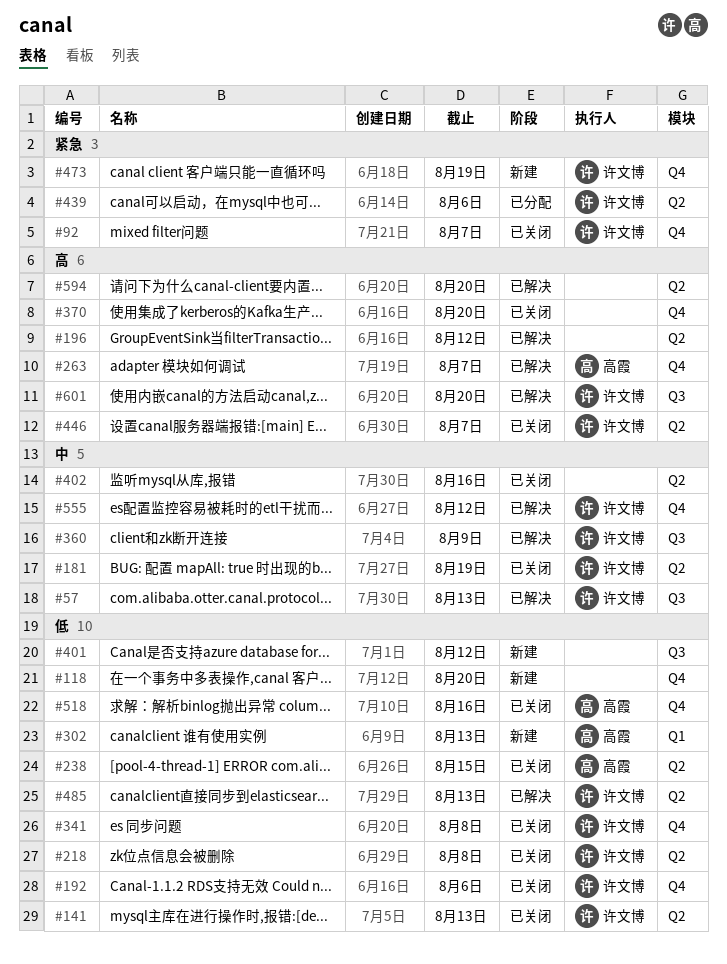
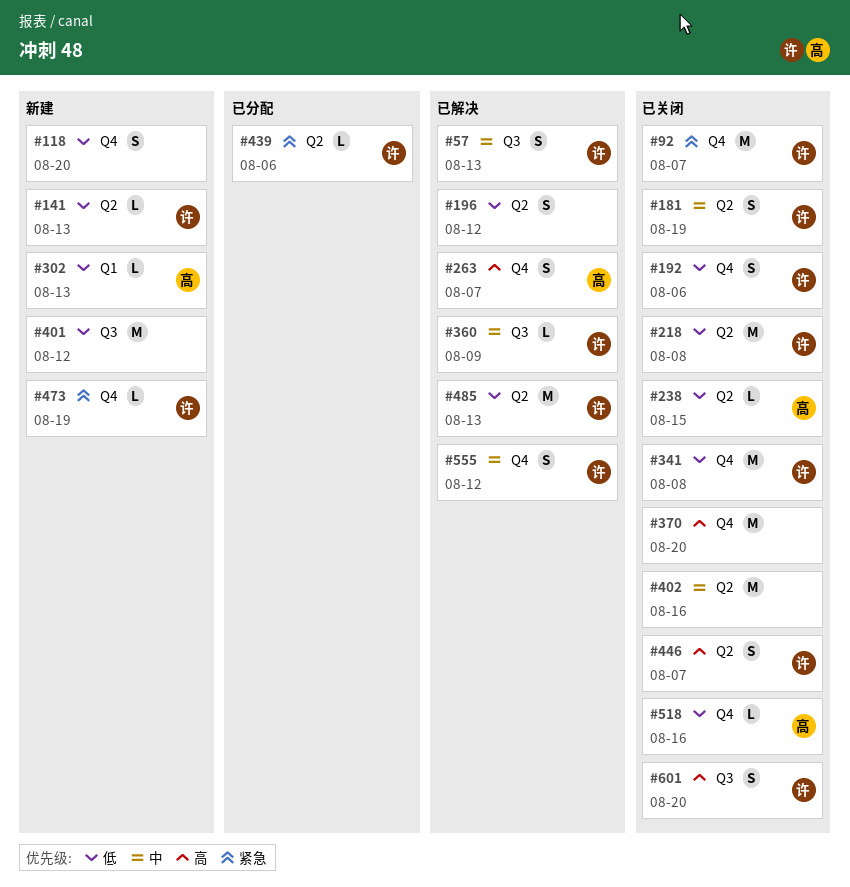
#141, status: 已关闭 -> 新建
#196, priority: 高 -> 低
#594: present -> none
#601, status: 已解决 -> 已关闭

